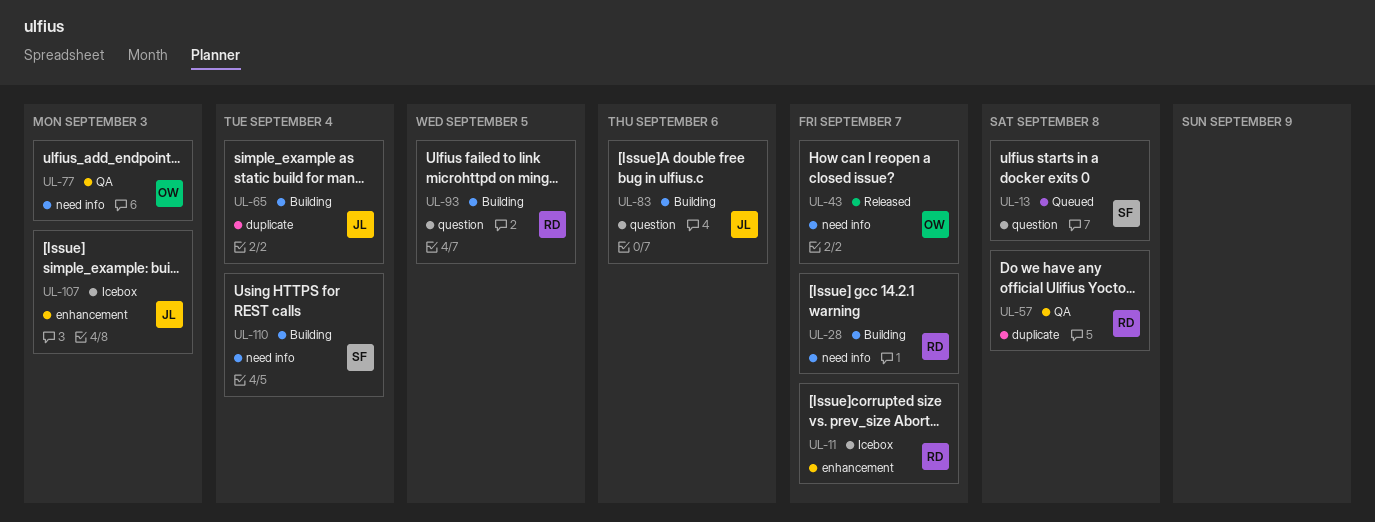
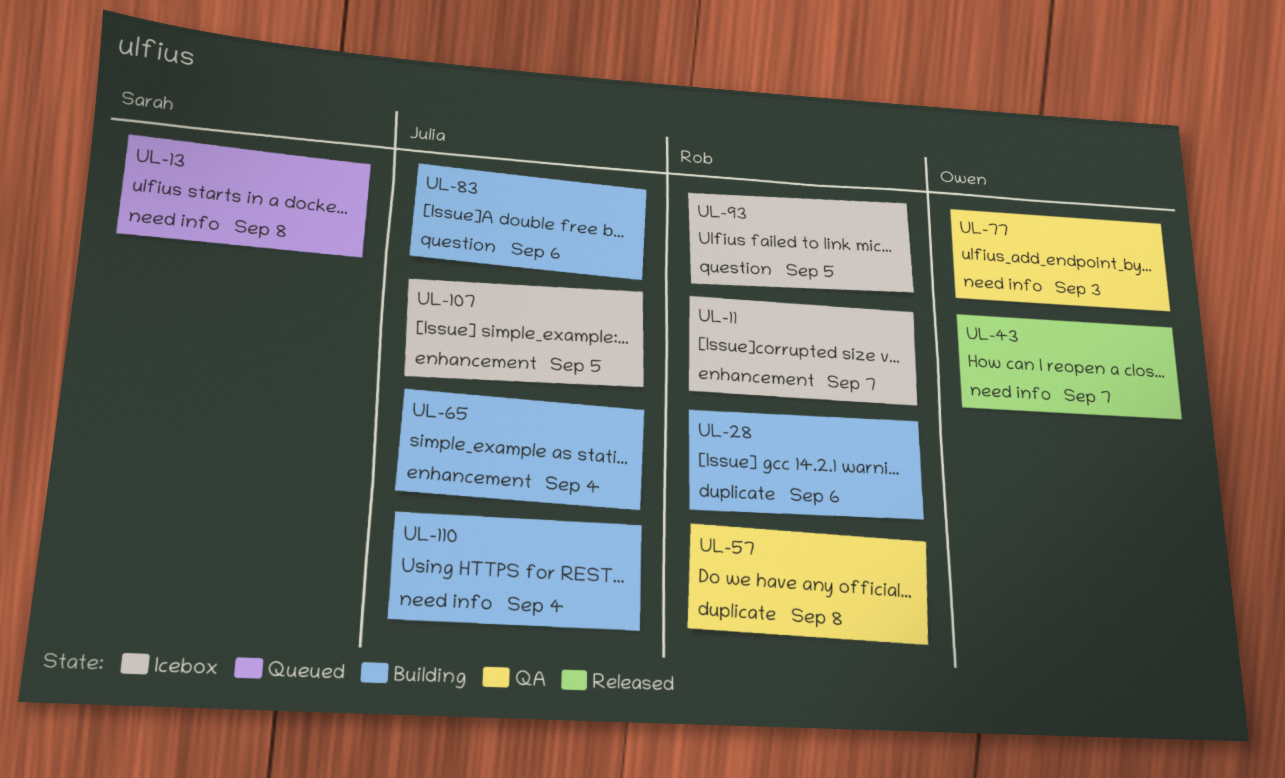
UL-13, label: question -> need info
UL-28, label: need info -> duplicate
UL-28, due: Sep 7 -> Sep 6
UL-65, label: duplicate -> enhancement
UL-93, status: Building -> Icebox
UL-107, due: Sep 3 -> Sep 5
UL-110, owner: Sarah -> Julia

